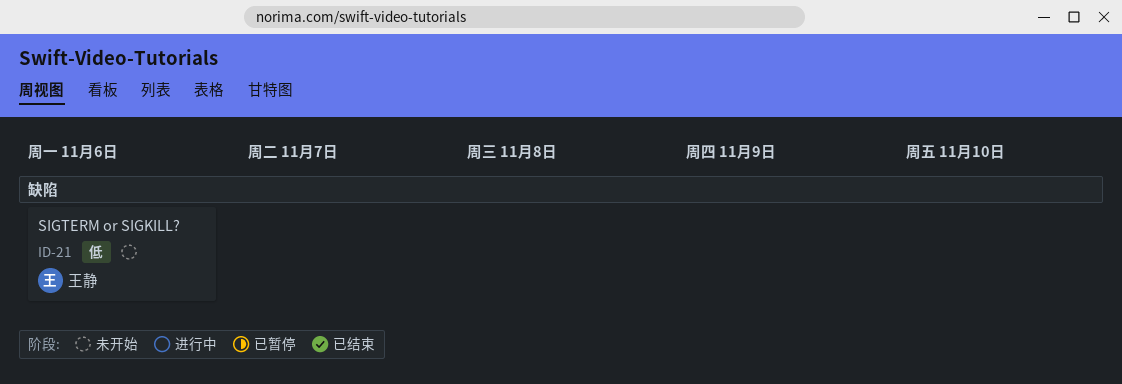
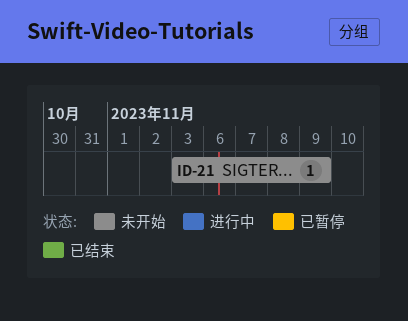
ID-21, due: Nov 6 -> Nov 9

